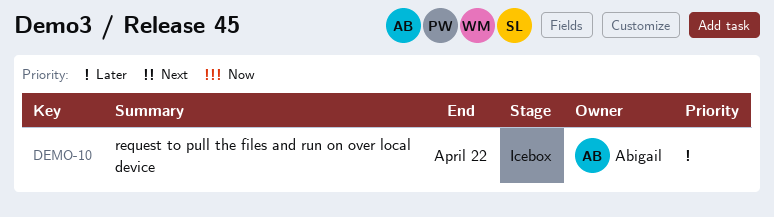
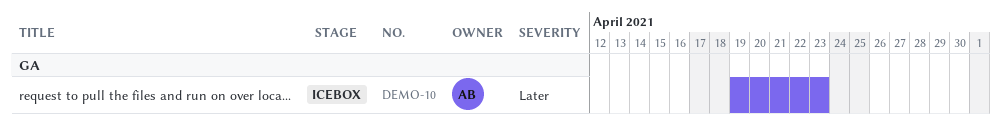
DEMO-10, due: Apr 22 -> Apr 23

